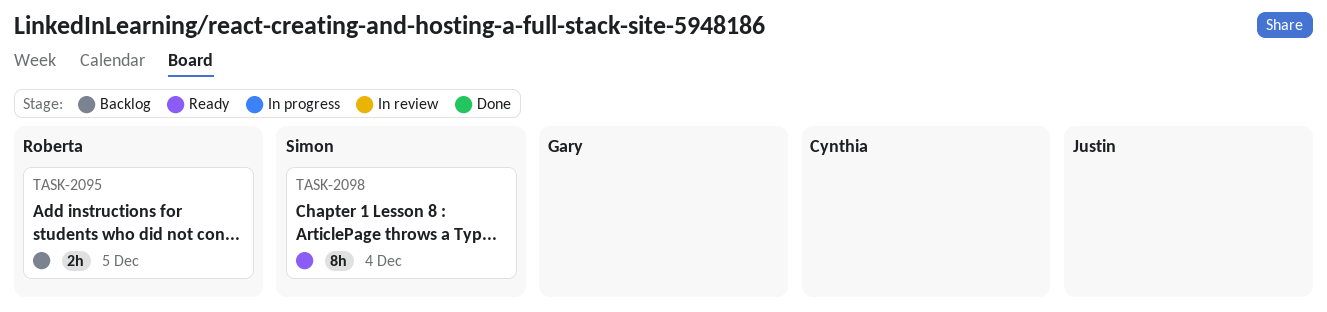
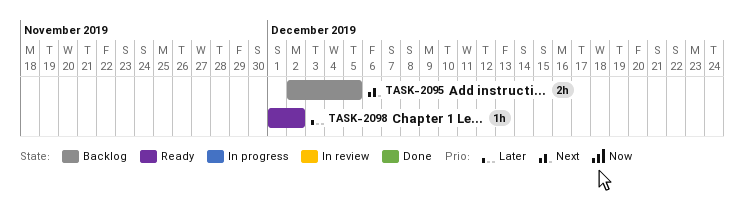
TASK-2098, estimate: 8h -> 1h
TASK-2098, due: Dec 4 -> Dec 2

